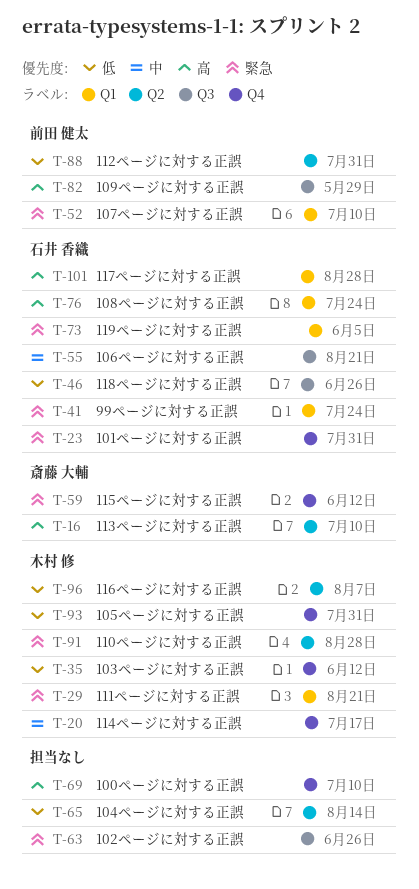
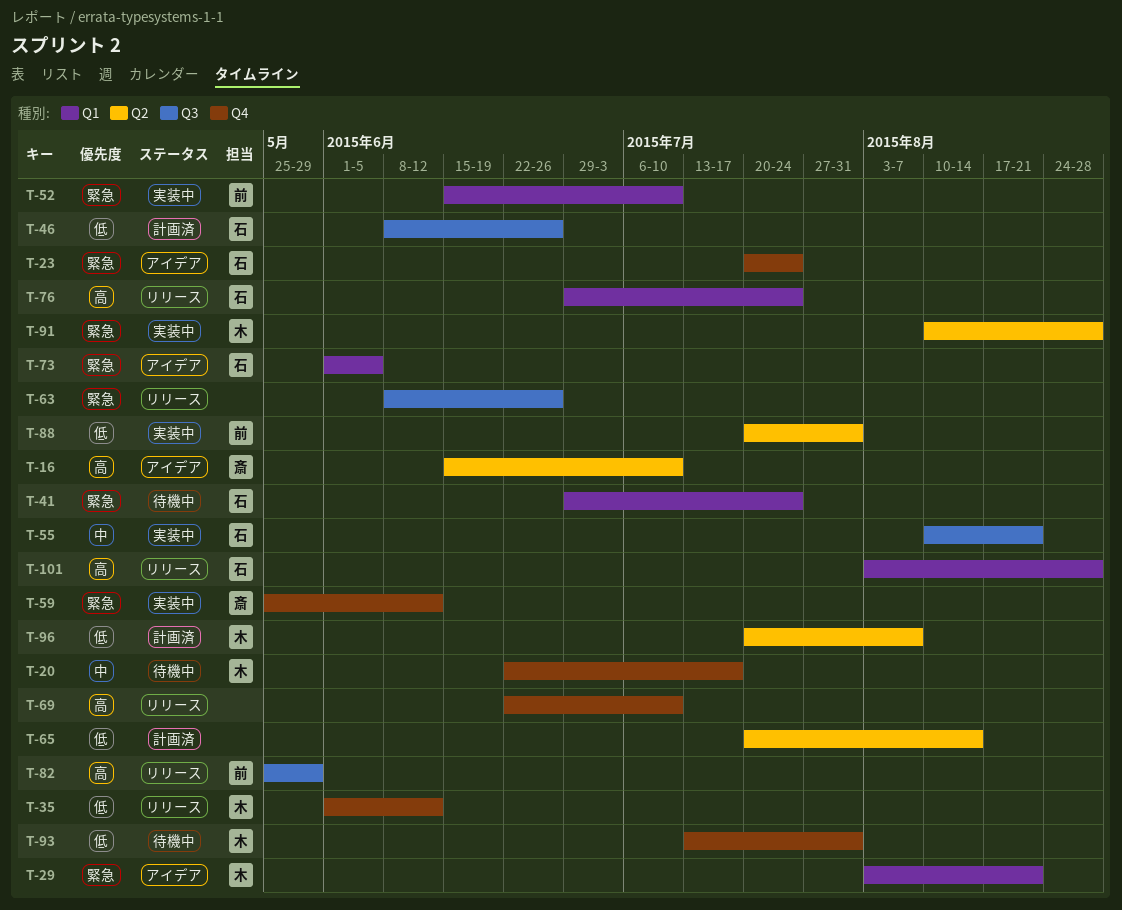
T-23, due: Jul 31 -> Jul 24

